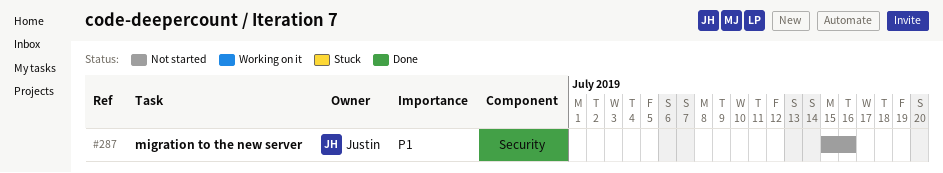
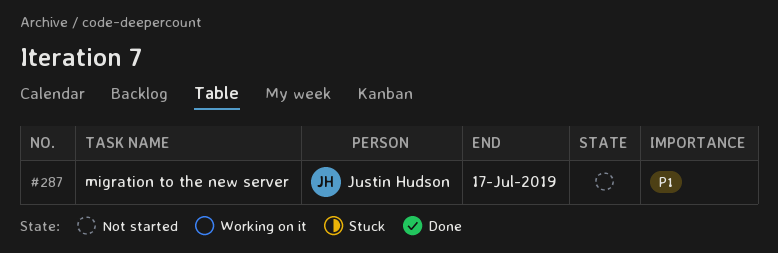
#287, due: Jul 16 -> Jul 17

